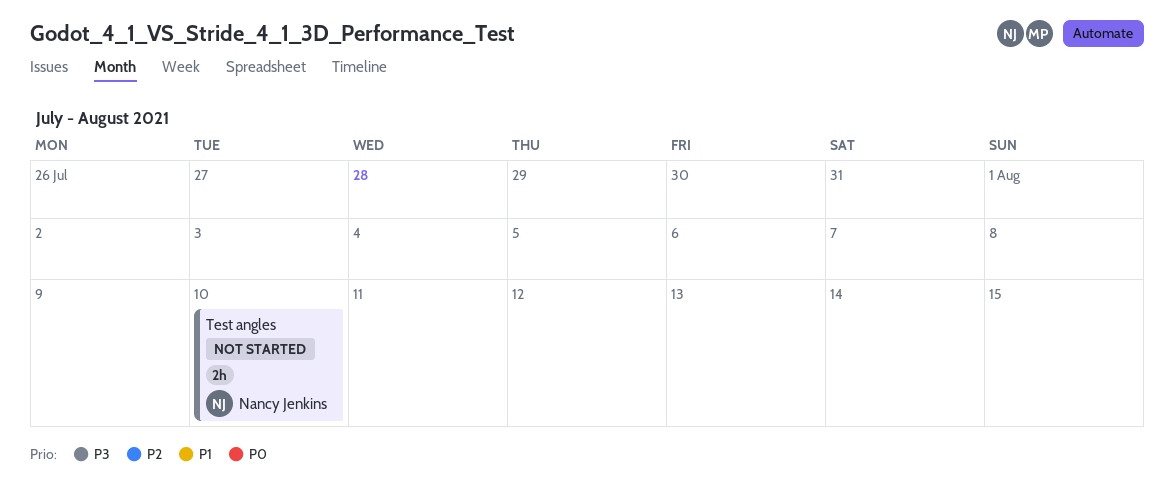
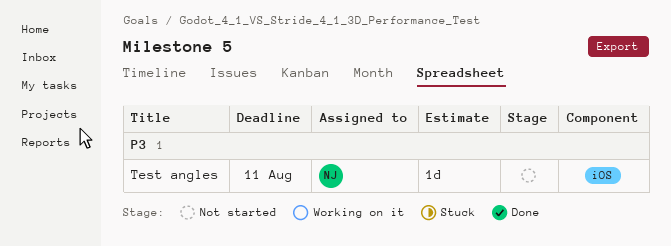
Test angles, estimate: 2h -> 1d
Test angles, due: Aug 10 -> Aug 11

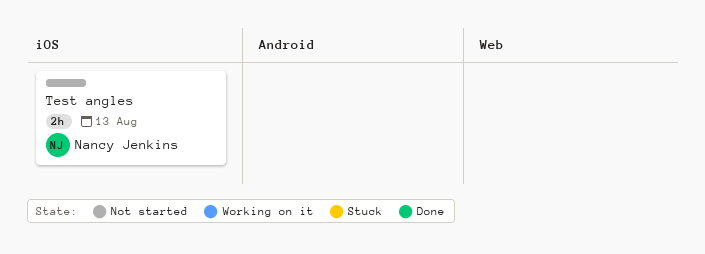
Test angles, estimate: 1d -> 2h
Test angles, due: Aug 11 -> Aug 13

